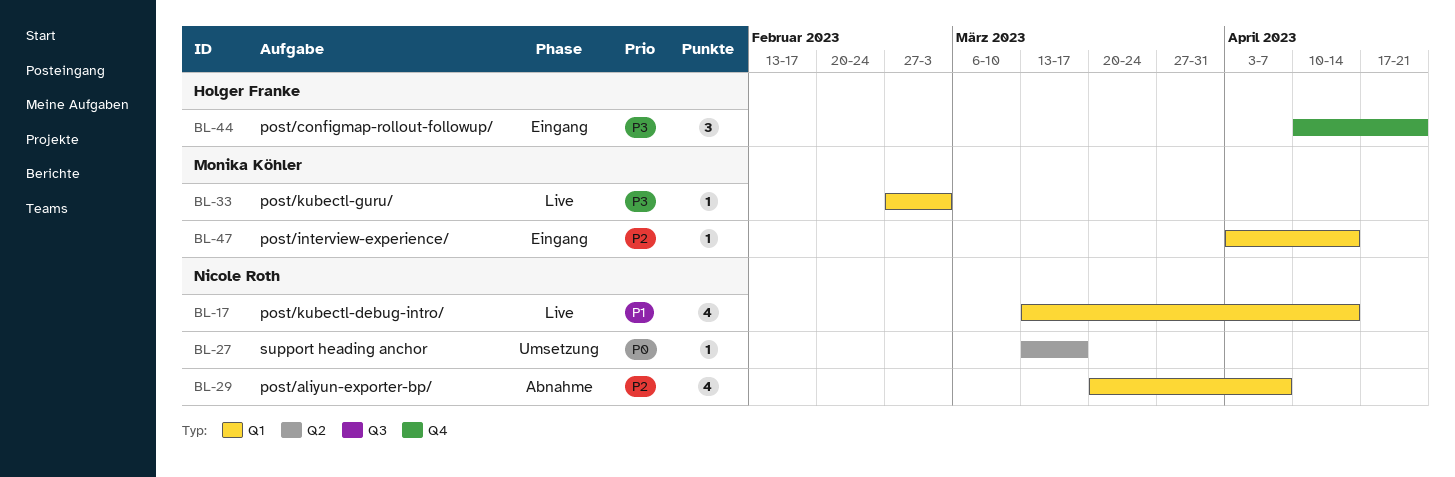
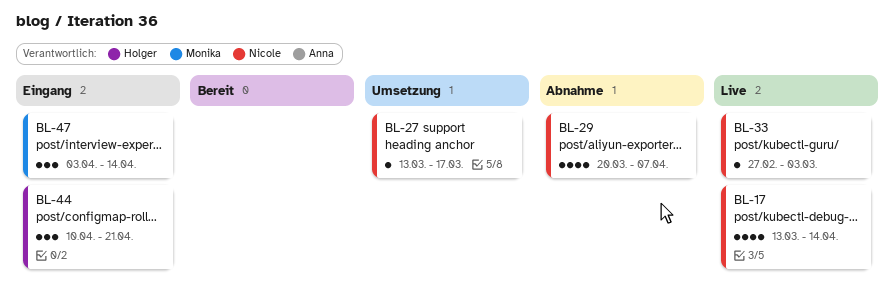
BL-33, owner: Monika Köhler -> Nicole Roth
BL-47, estimate: 1 -> 3

